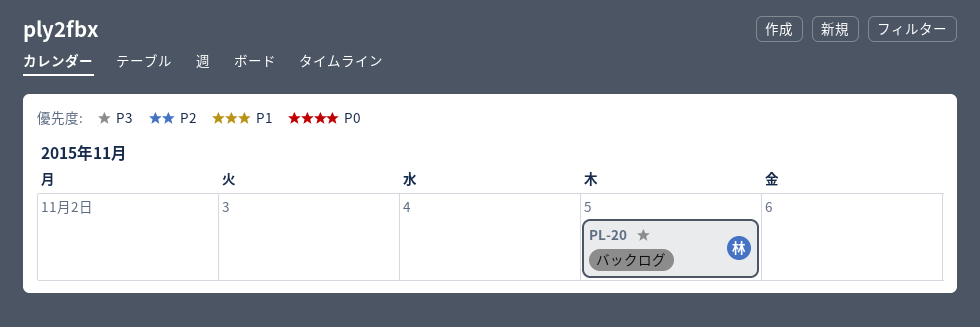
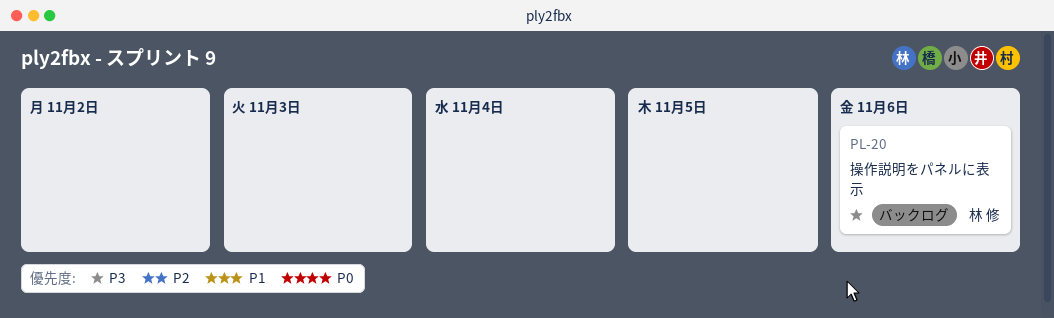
PL-20, due: Nov 5 -> Nov 6

